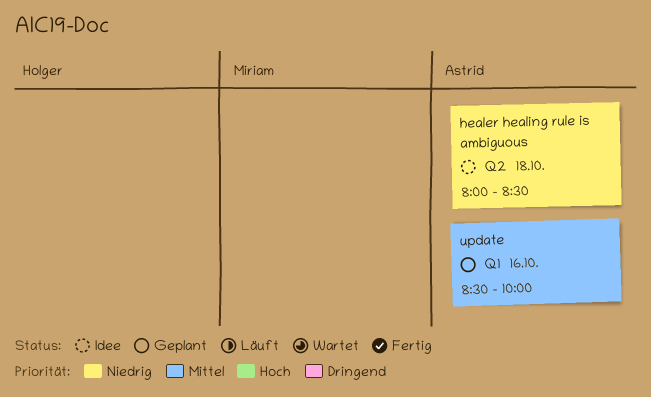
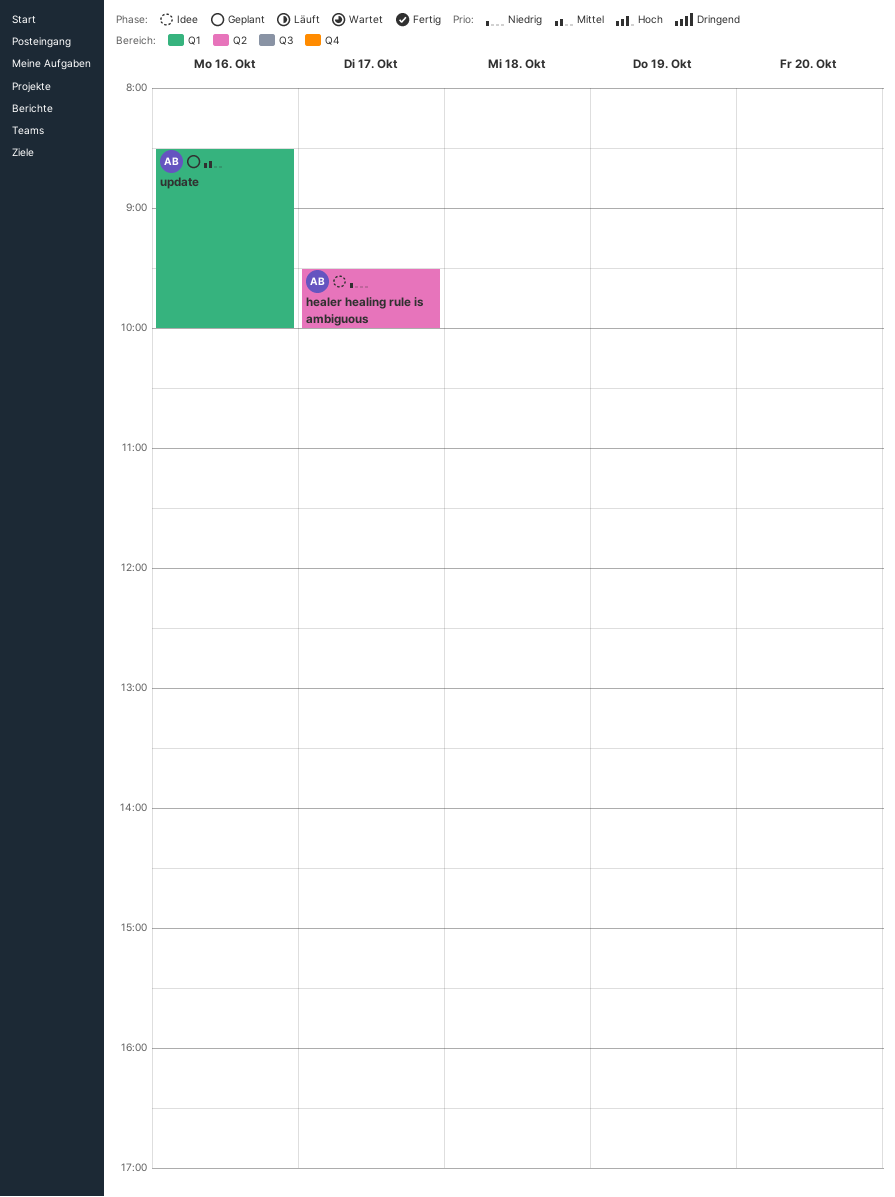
healer healing rule is ambiguous, day: Oct 18 -> Oct 17
healer healing rule is ambiguous, begins: 08:00 -> 09:30
healer healing rule is ambiguous, ends: 08:30 -> 10:00

